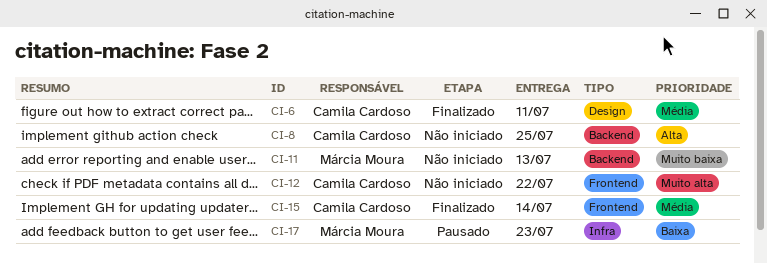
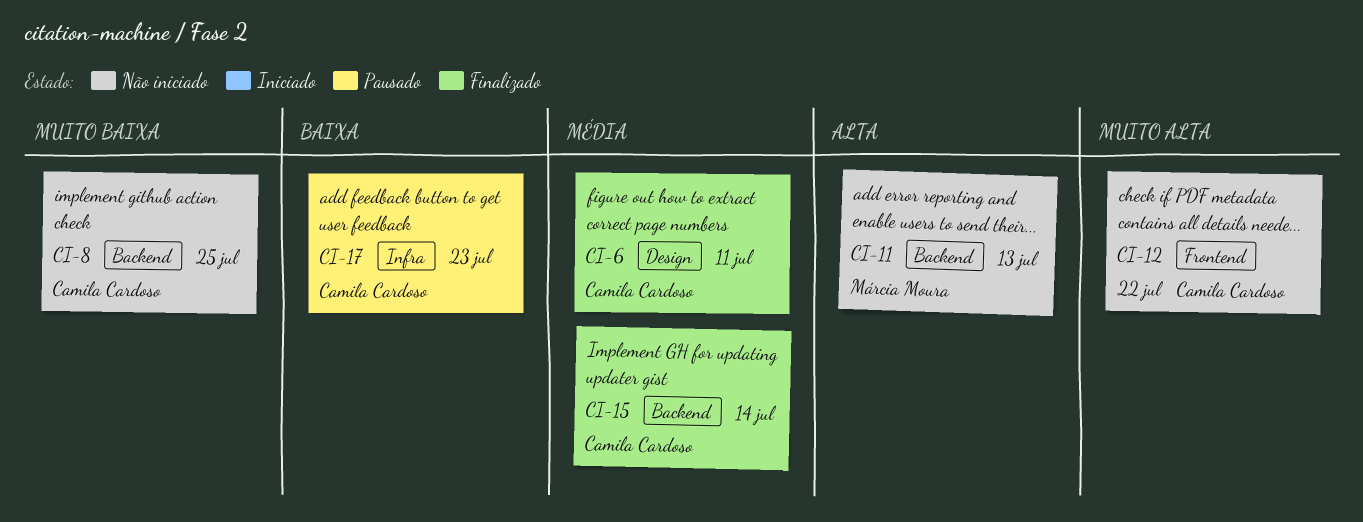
CI-8, priority: Alta -> Muito baixa
CI-11, priority: Muito baixa -> Alta
CI-15, label: Frontend -> Backend
CI-17, owner: Márcia Moura -> Camila Cardoso

